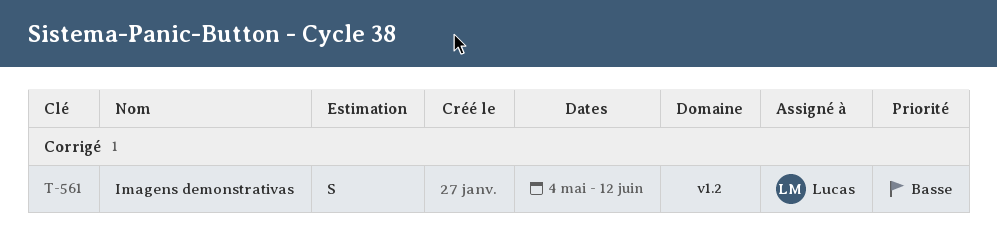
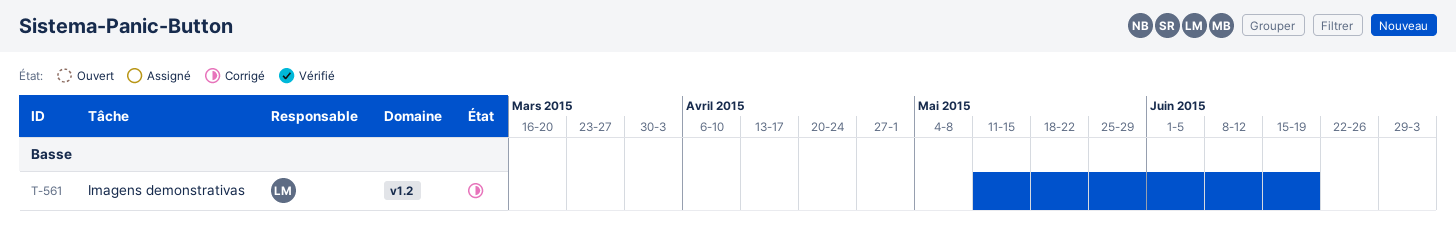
T-561, start: May 4 -> May 11
T-561, due: Jun 12 -> Jun 19

